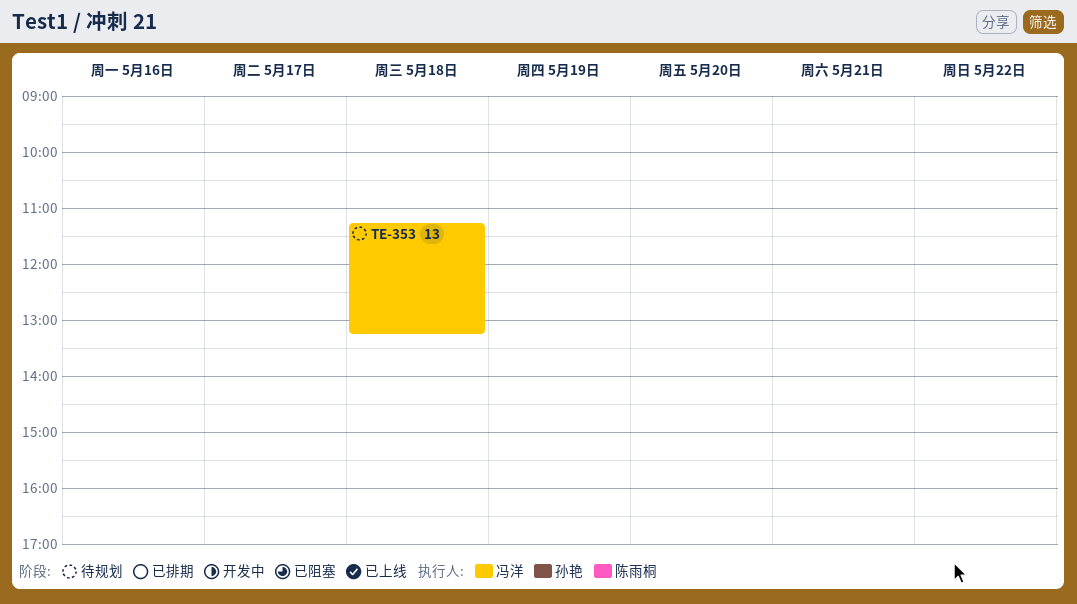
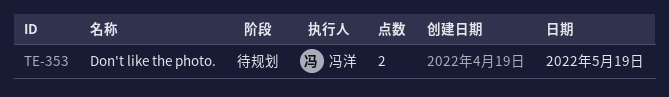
TE-353, estimate: 13 -> 2
TE-353, day: May 18 -> May 19

